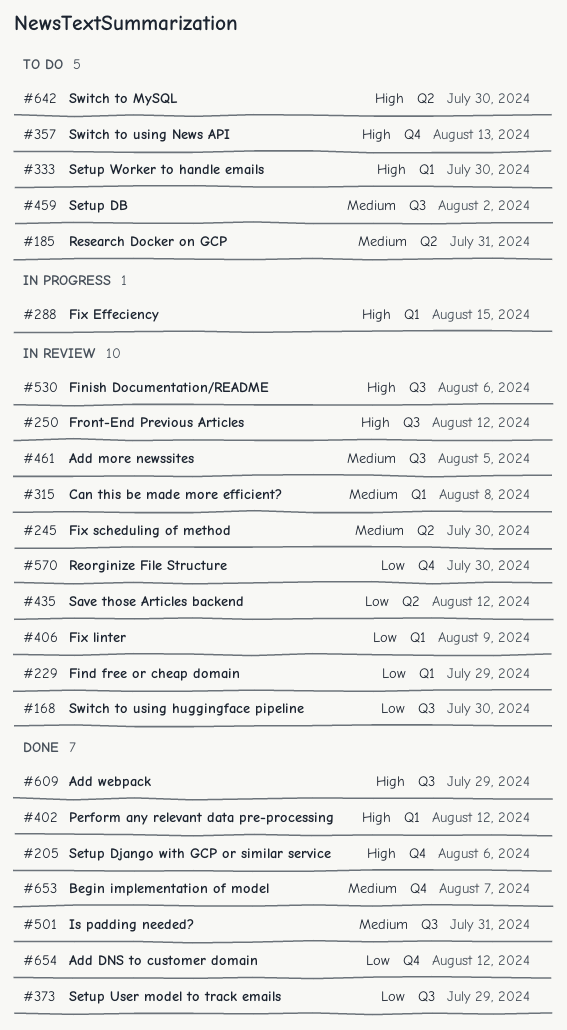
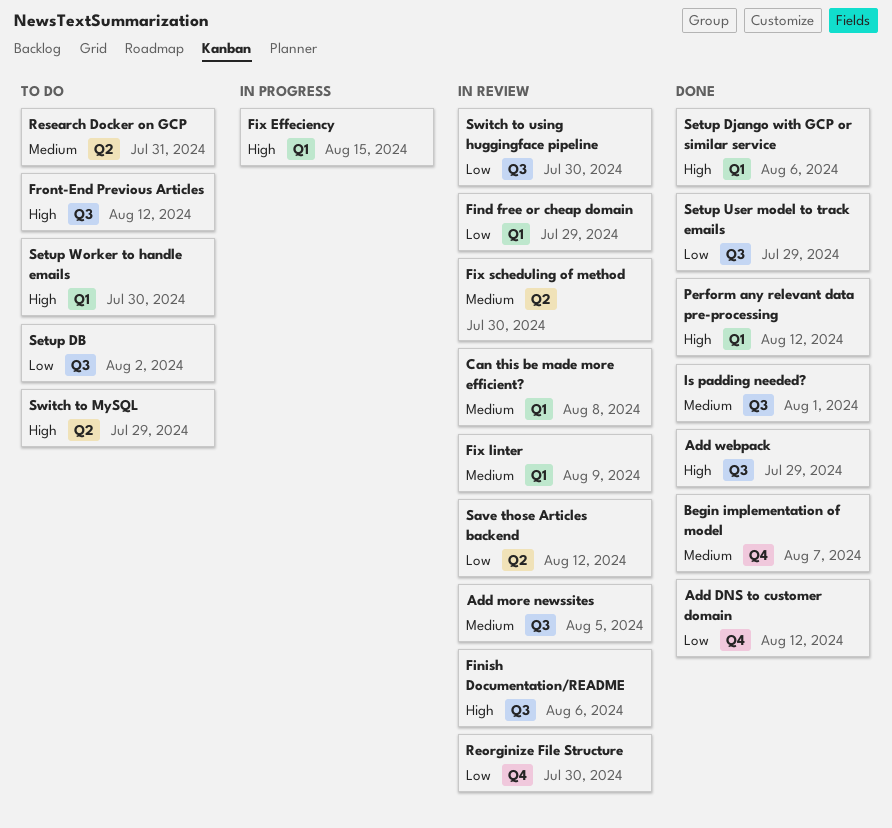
Fix linter, priority: Low -> Medium
Front-End Previous Articles, status: In review -> To do
Is padding needed?, due: Jul 31 -> Aug 1
Setup DB, priority: Medium -> Low
Setup Django with GCP or similar service, label: Q4 -> Q1
Switch to MySQL, due: Jul 30 -> Jul 29
Switch to using News API: present -> none

